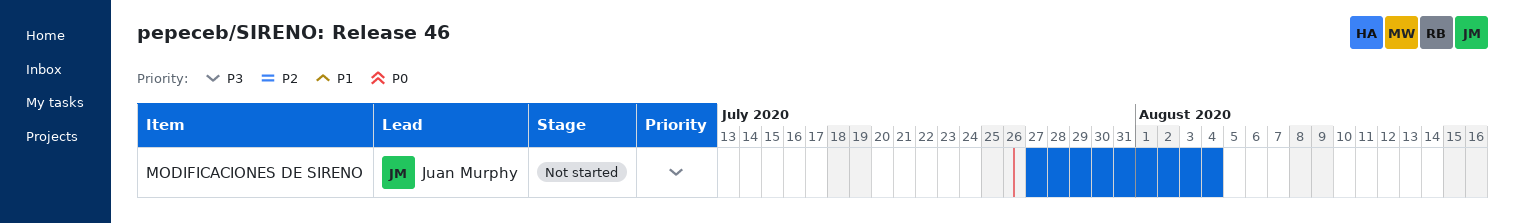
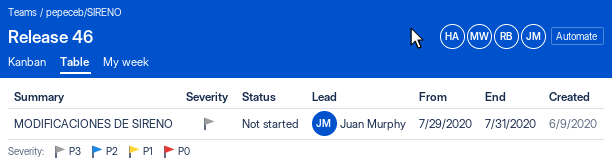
MODIFICACIONES DE SIRENO, start: Jul 27 -> Jul 29
MODIFICACIONES DE SIRENO, due: Aug 4 -> Jul 31

